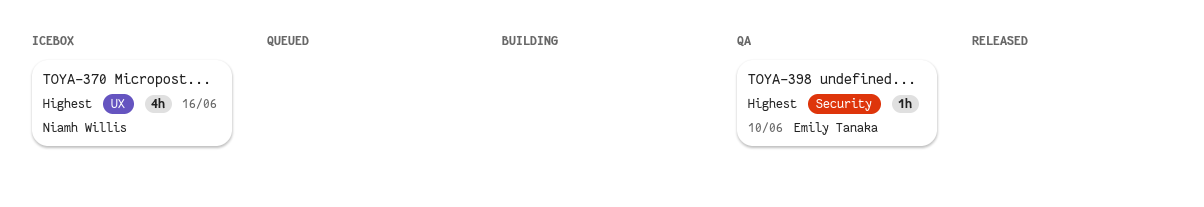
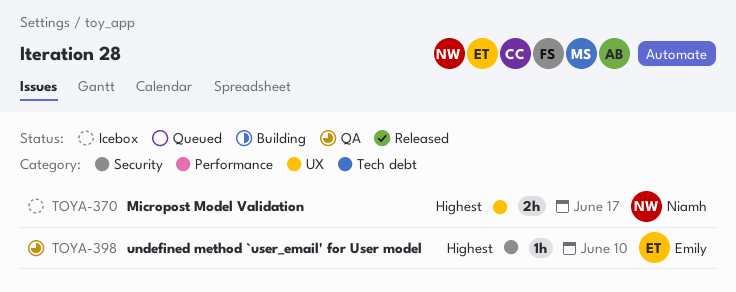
TOYA-370, estimate: 4h -> 2h
TOYA-370, due: Jun 16 -> Jun 17

